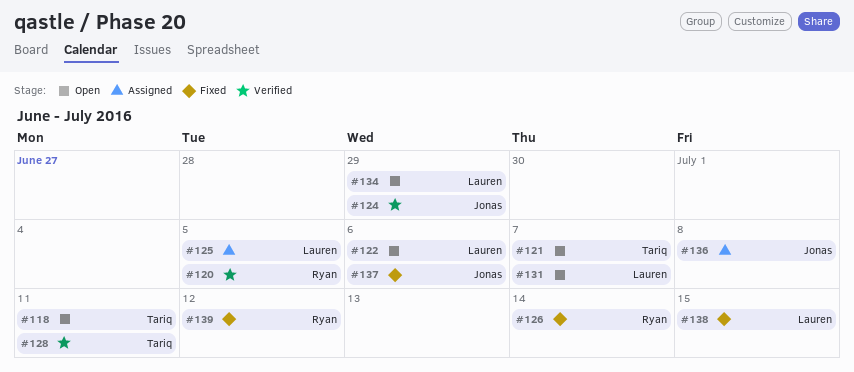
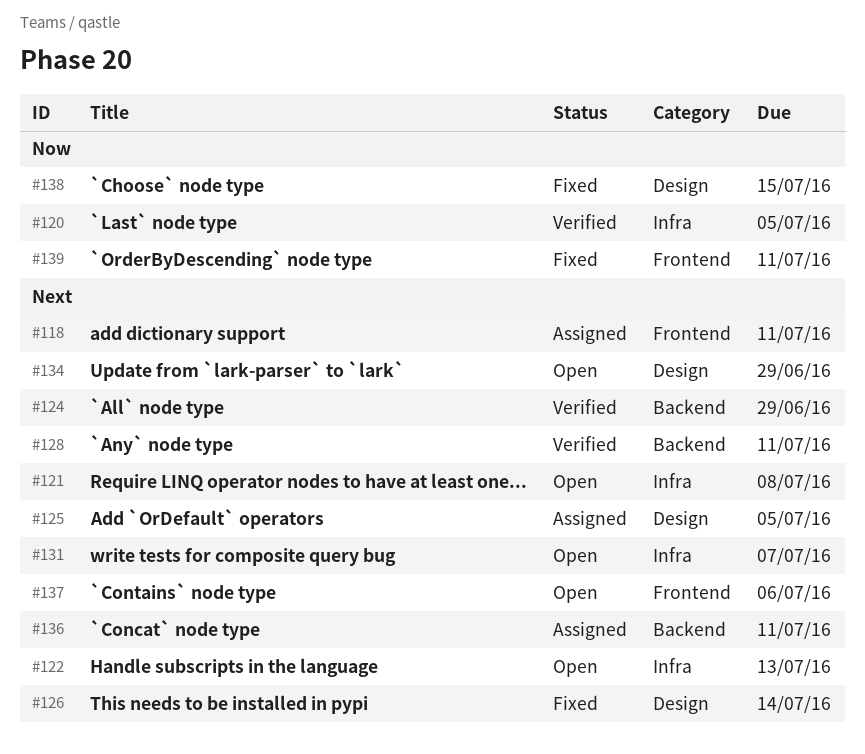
#118, status: Open -> Assigned
#121, due: Jul 7 -> Jul 8
#122, due: Jul 6 -> Jul 13
#136, due: Jul 8 -> Jul 11
#137, status: Fixed -> Open
#139, due: Jul 12 -> Jul 11

